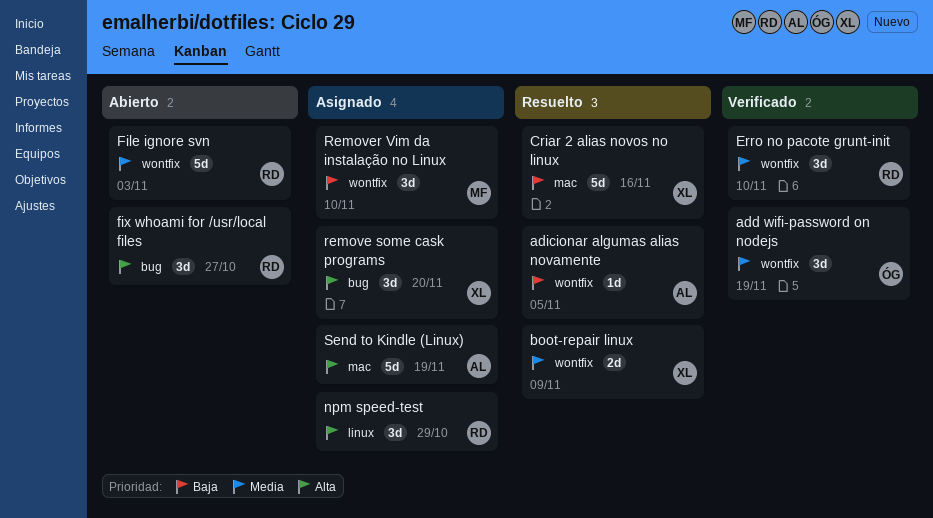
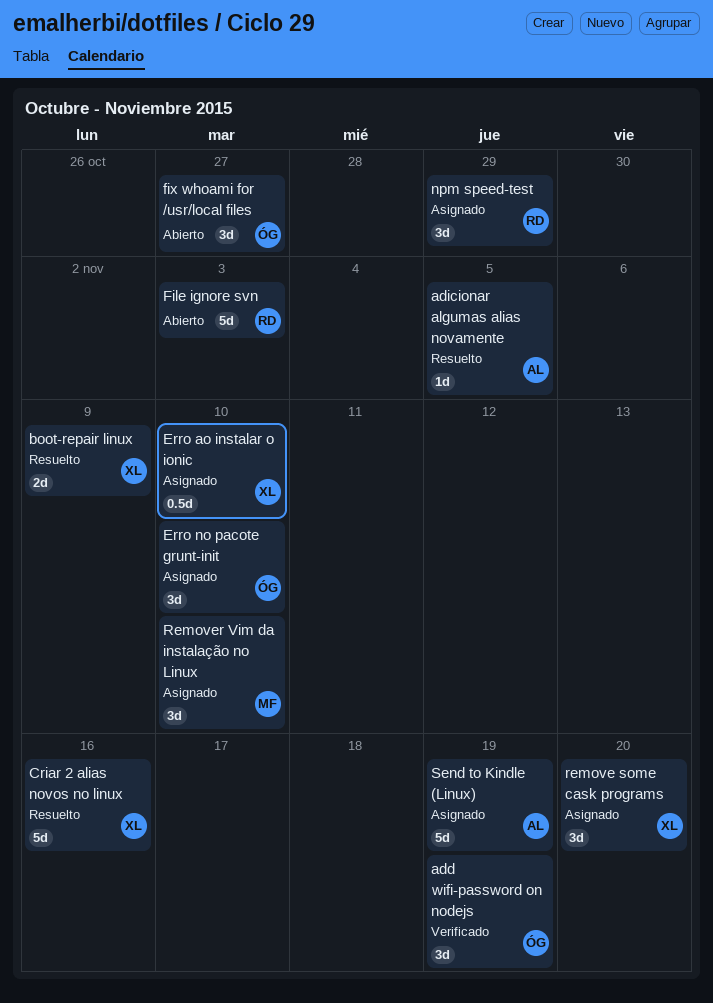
Erro ao instalar o ionic: none -> present
Erro no pacote grunt-init, status: Verificado -> Asignado
Erro no pacote grunt-init, owner: RD -> ÓG
fix whoami for /usr/local files, owner: RD -> ÓG

